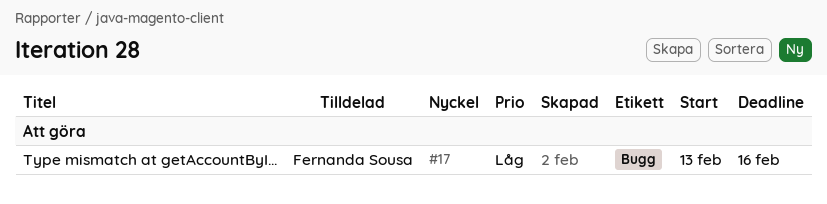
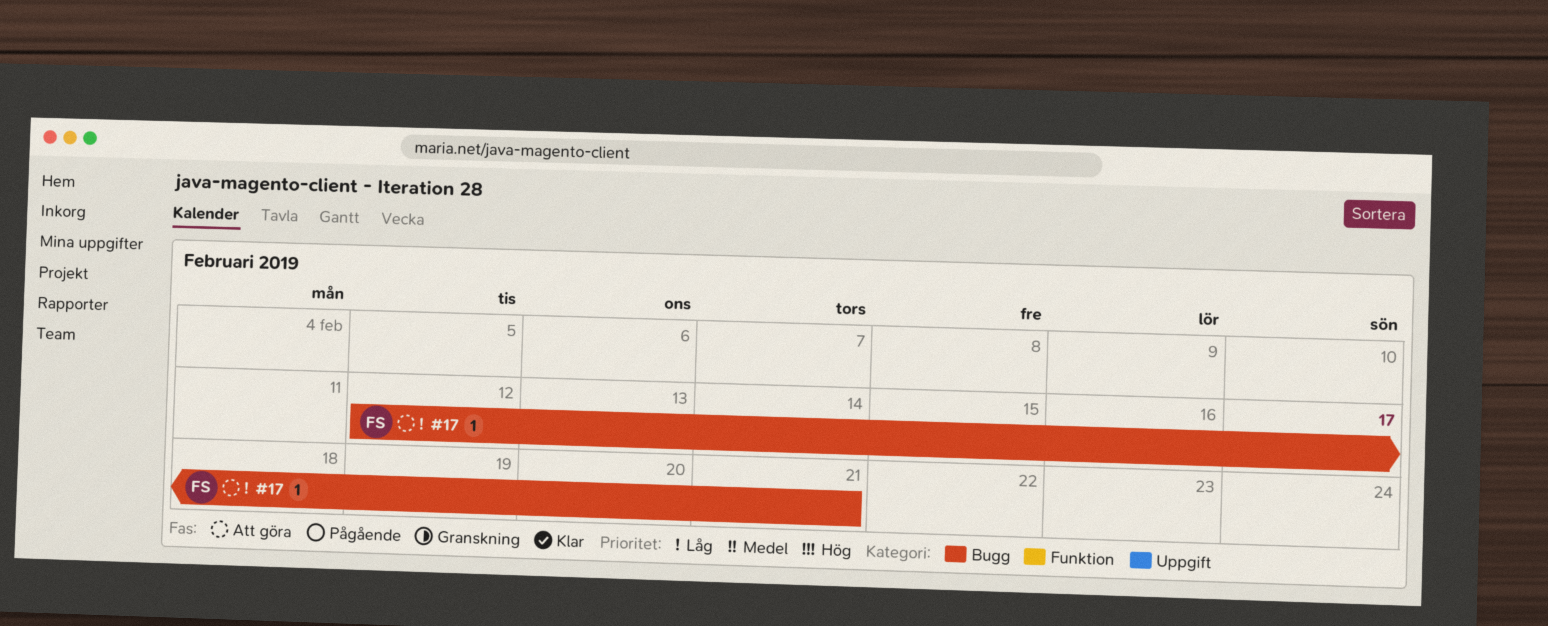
#17, start: Feb 13 -> Feb 12
#17, due: Feb 16 -> Feb 21

